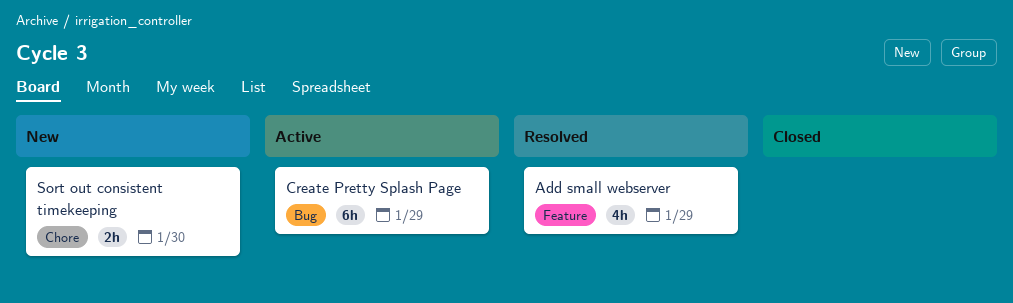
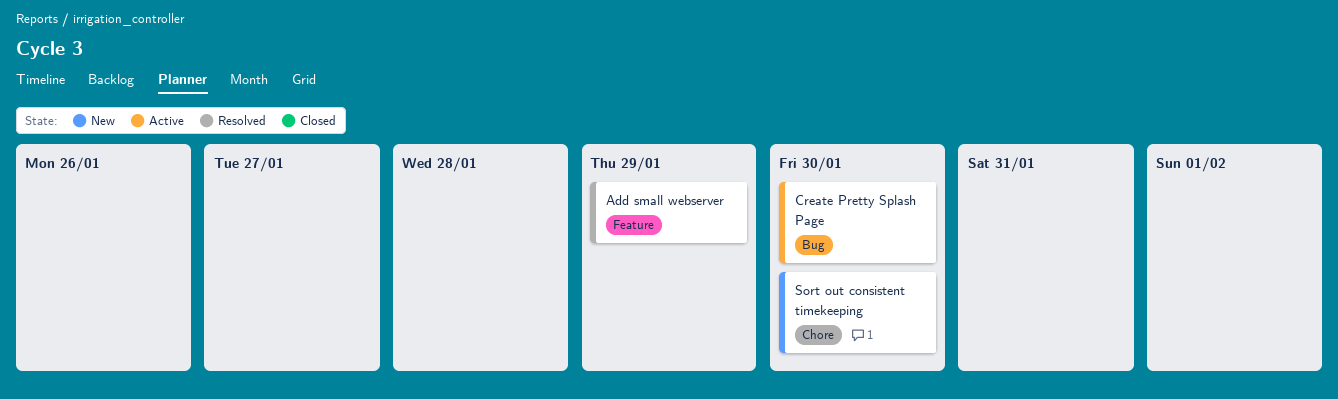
Create Pretty Splash Page, due: Jan 29 -> Jan 30

